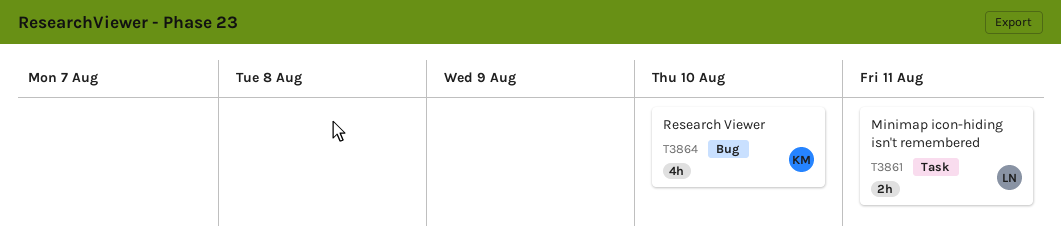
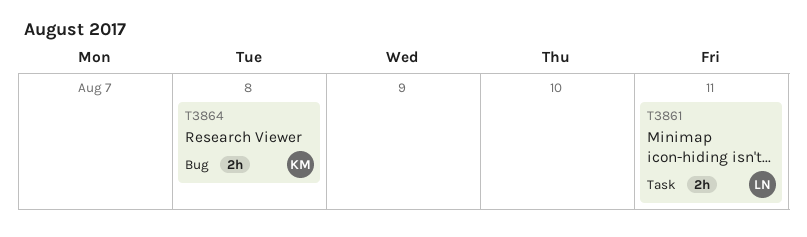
T3864, estimate: 4h -> 2h
T3864, due: Aug 10 -> Aug 8

